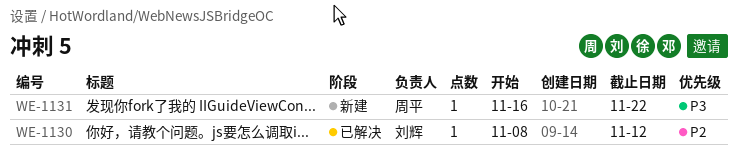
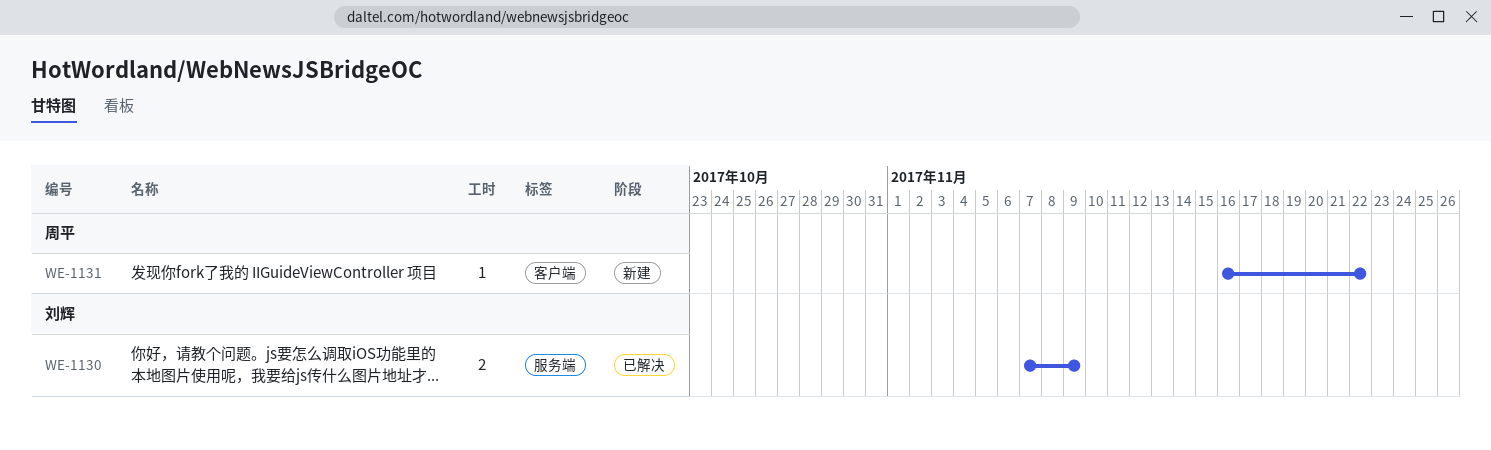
WE-1130, estimate: 1 -> 2
WE-1130, start: Nov 8 -> Nov 7
WE-1130, due: Nov 12 -> Nov 9

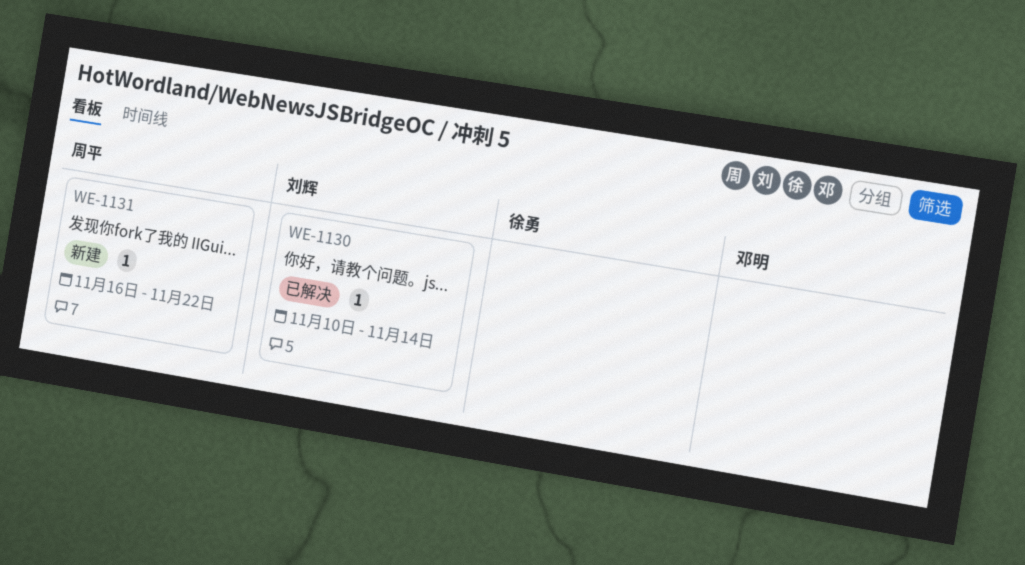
WE-1130, estimate: 2 -> 1
WE-1130, start: Nov 7 -> Nov 10
WE-1130, due: Nov 9 -> Nov 14

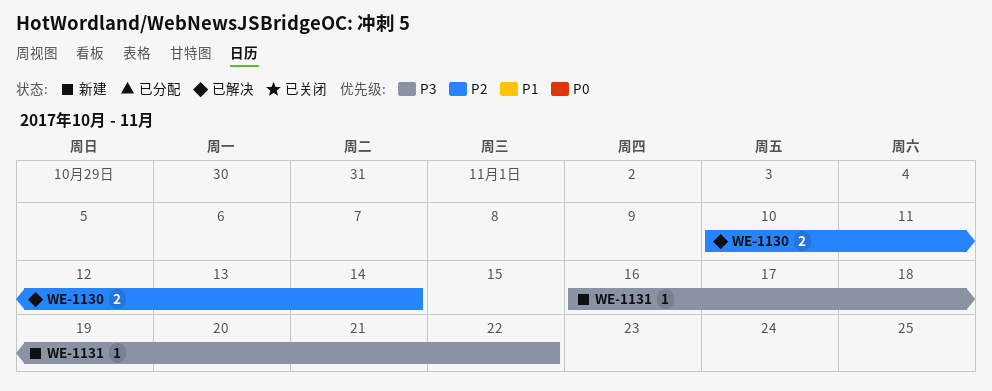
WE-1130, estimate: 1 -> 2

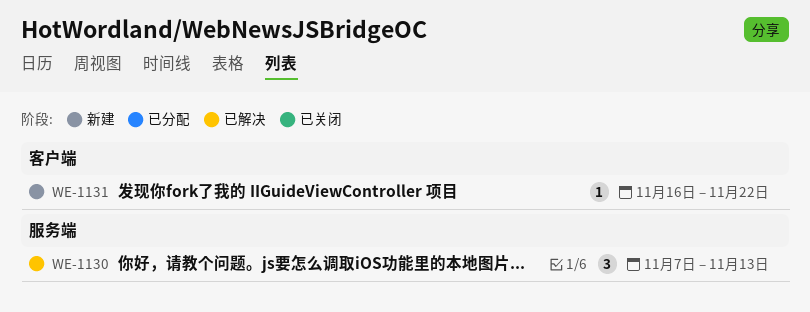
WE-1130, estimate: 2 -> 3
WE-1130, start: Nov 10 -> Nov 7
WE-1130, due: Nov 14 -> Nov 13

